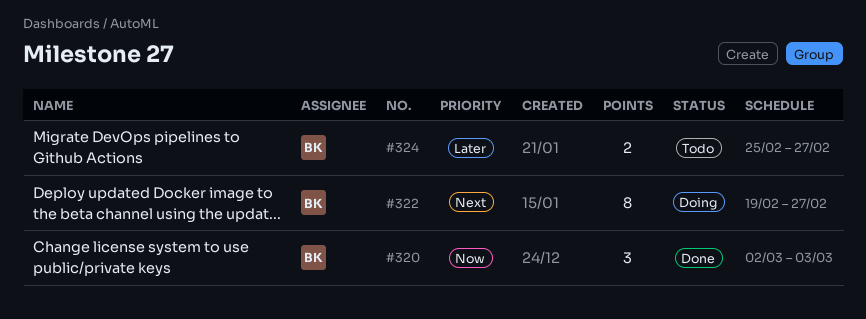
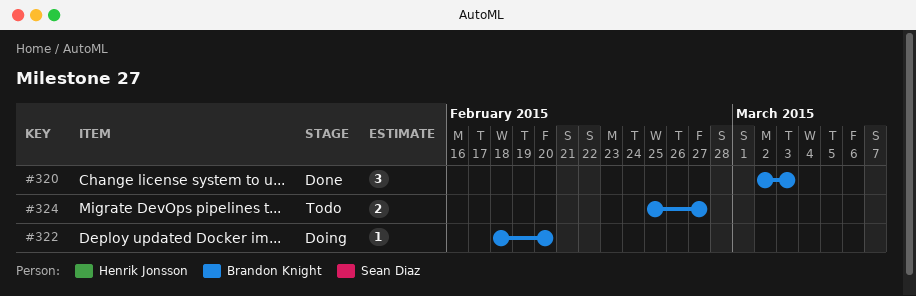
#322, estimate: 8 -> 1
#322, start: Feb 19 -> Feb 18
#322, due: Feb 27 -> Feb 20

